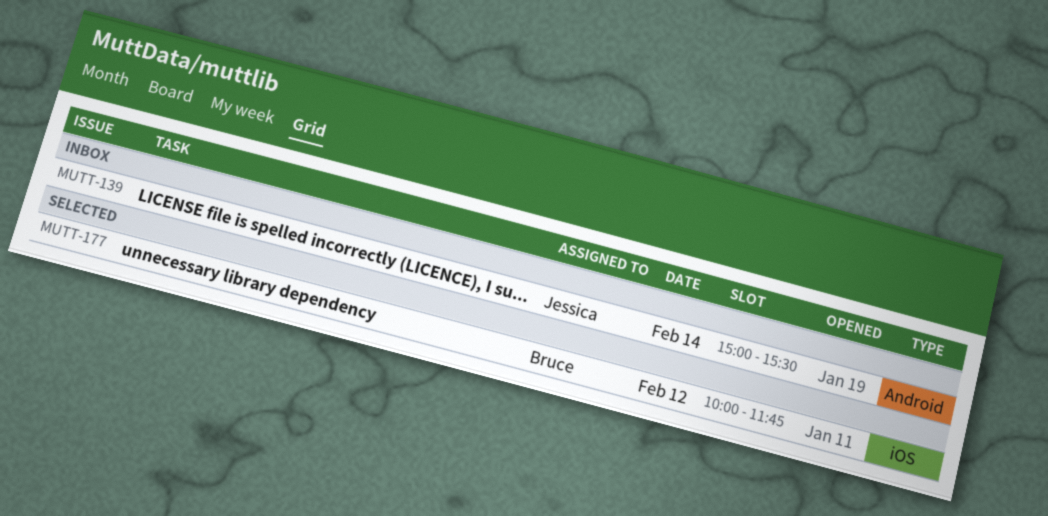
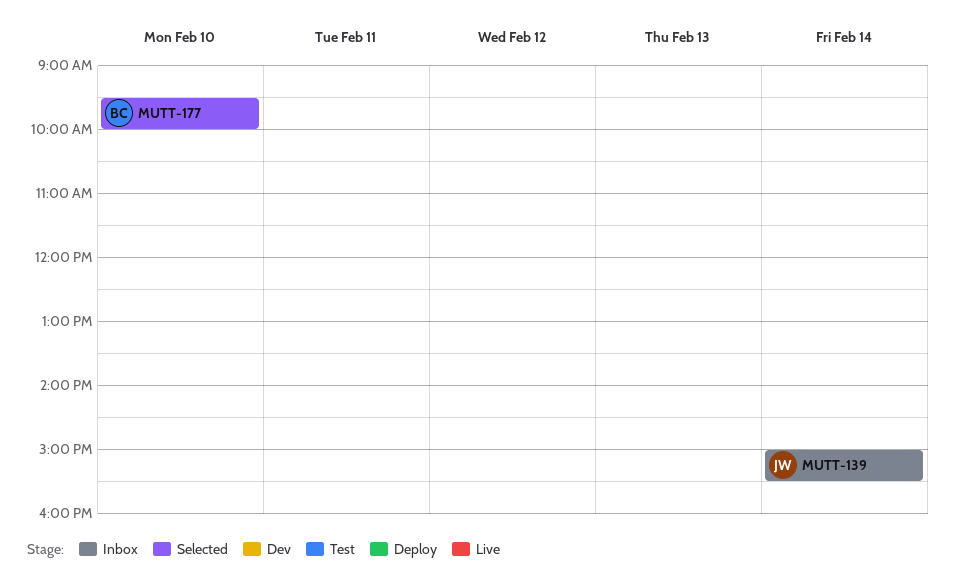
MUTT-177, day: Feb 12 -> Feb 10
MUTT-177, begins: 10:00 -> 09:30
MUTT-177, ends: 11:45 -> 10:00

